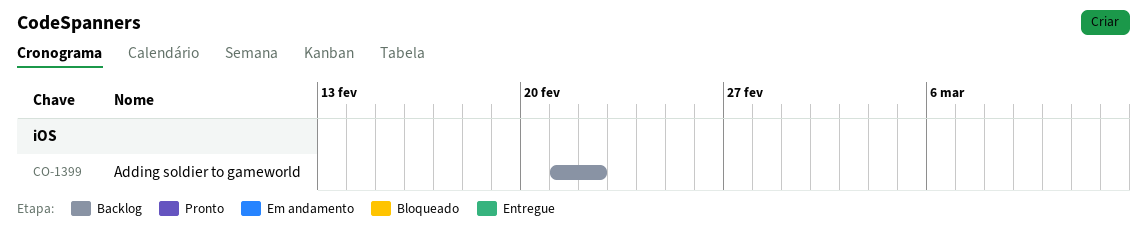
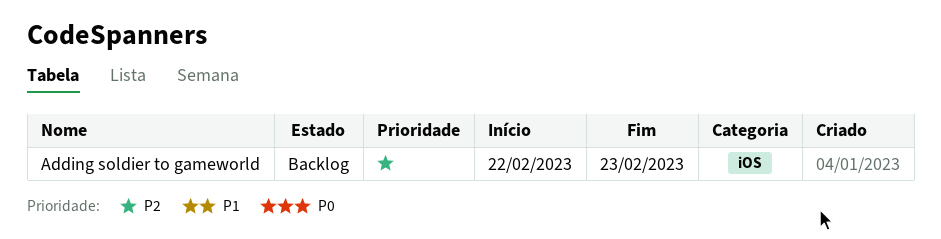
Adding soldier to gameworld, start: Feb 21 -> Feb 22
Adding soldier to gameworld, due: Feb 22 -> Feb 23

